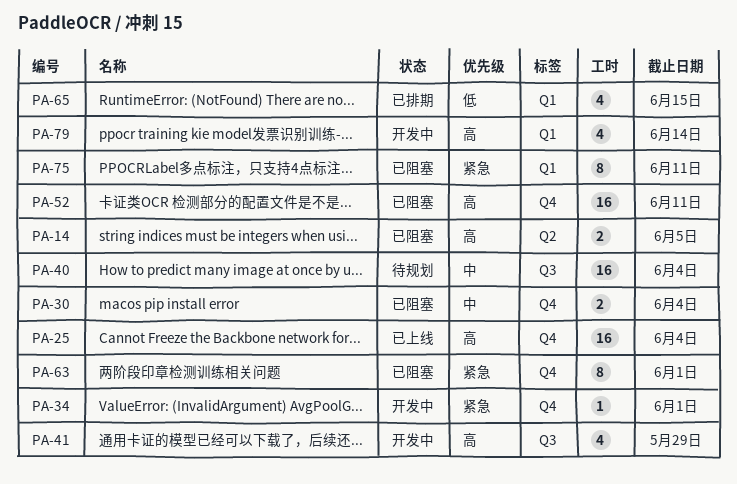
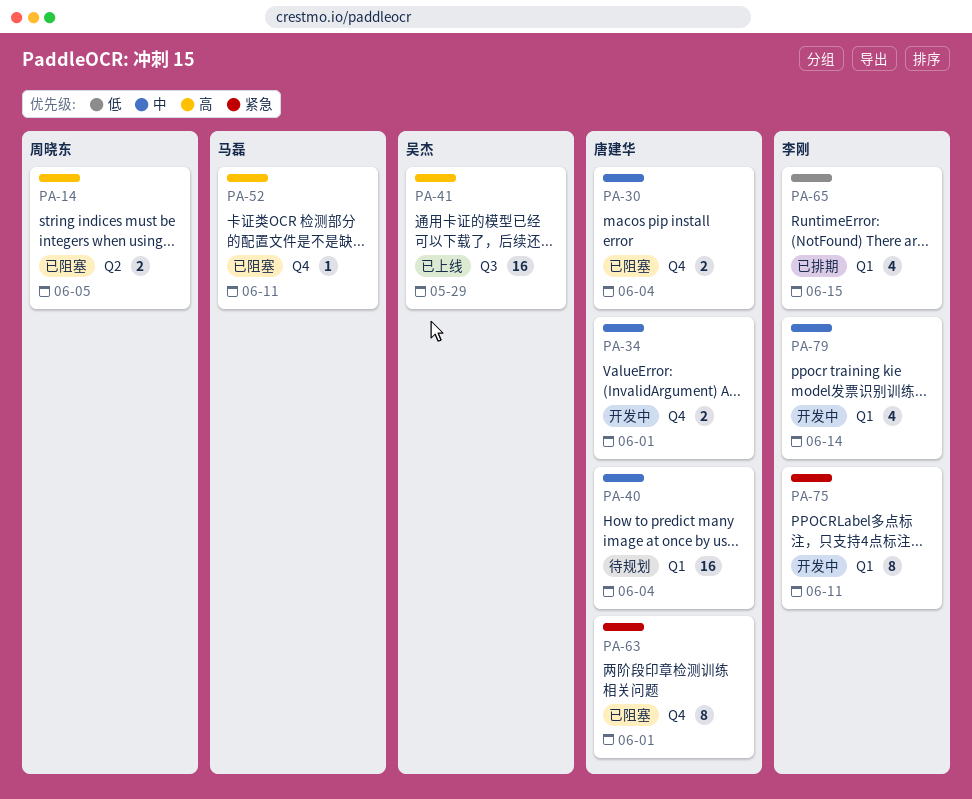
PA-25: present -> none
PA-34, priority: 紧急 -> 中
PA-34, estimate: 1 -> 2
PA-40, label: Q3 -> Q1
PA-41, status: 开发中 -> 已上线
PA-41, estimate: 4 -> 16
PA-52, estimate: 16 -> 1
PA-75, status: 已阻塞 -> 开发中
PA-79, priority: 高 -> 中

